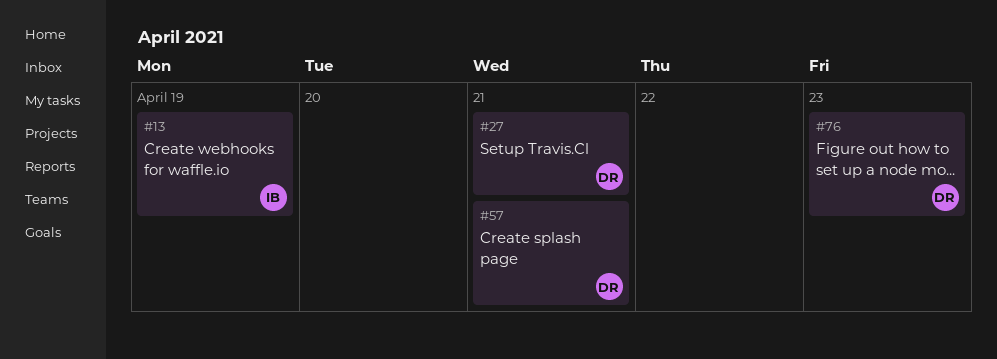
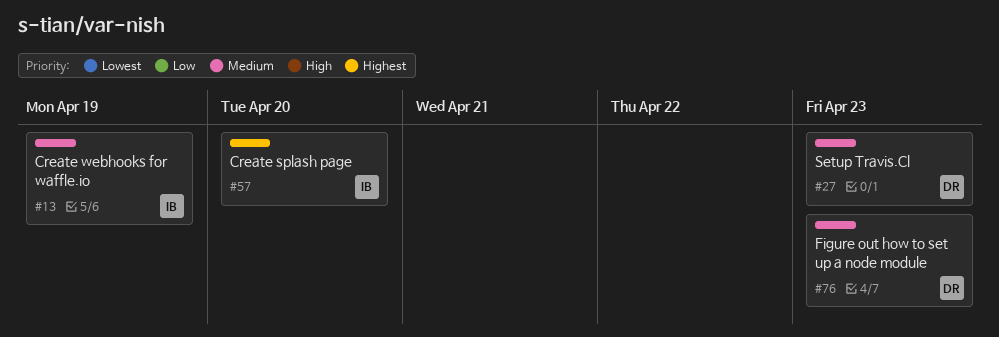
#27, due: Apr 21 -> Apr 23
#57, owner: DR -> IB
#57, due: Apr 21 -> Apr 20

